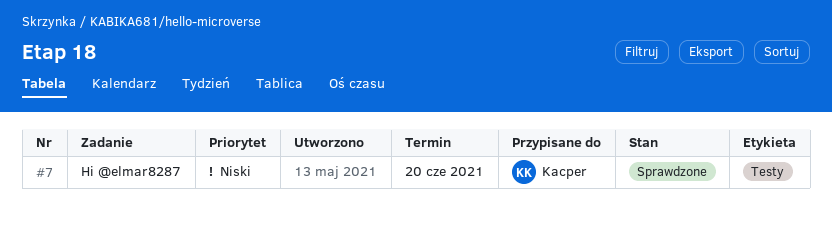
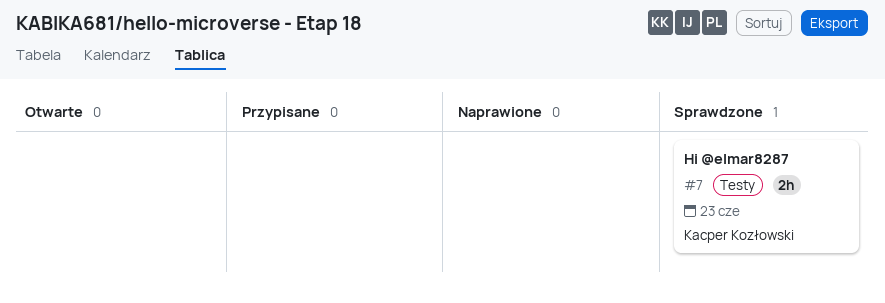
#7, due: Jun 20 -> Jun 23

